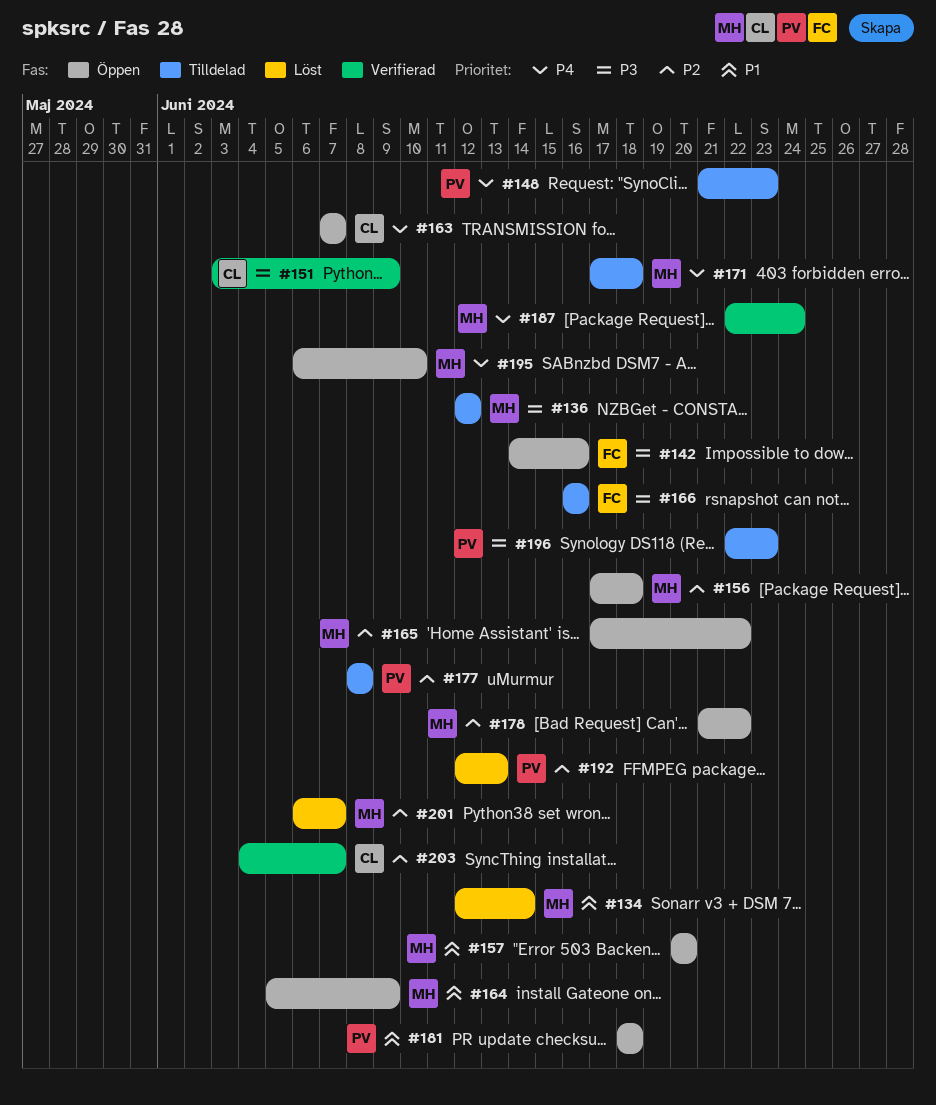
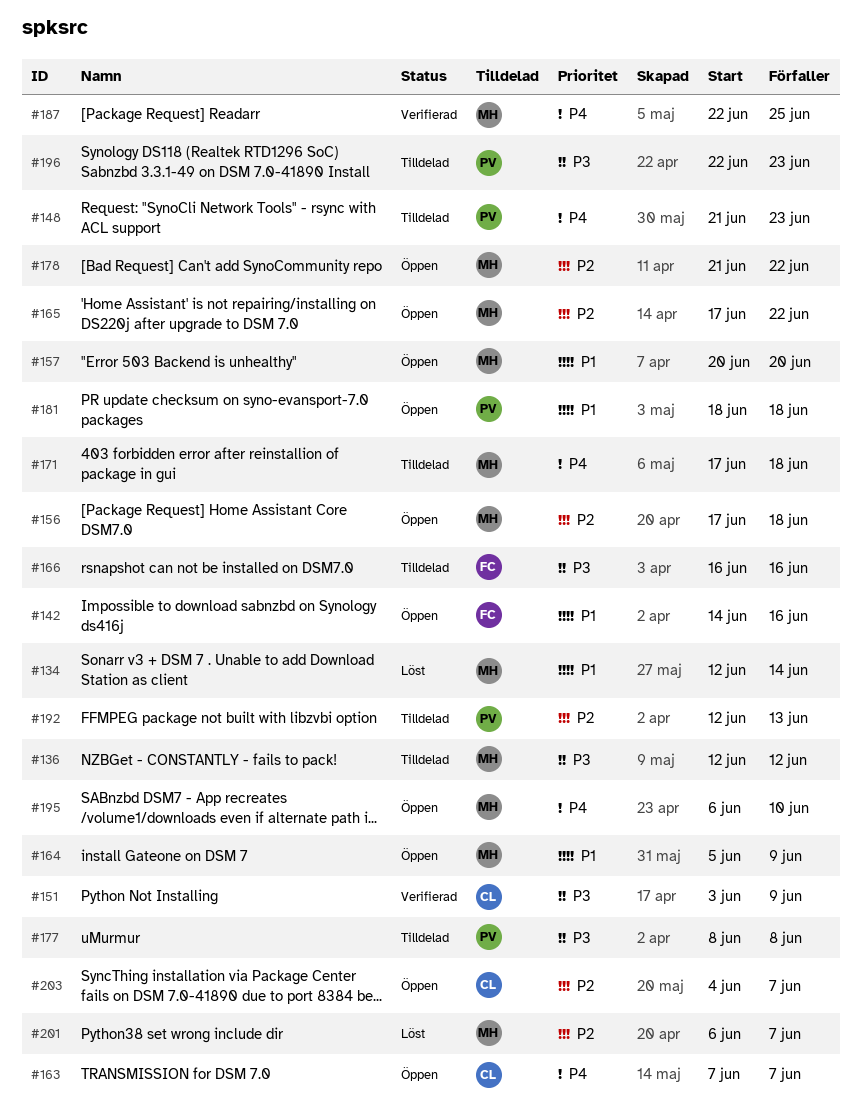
#142, priority: P3 -> P1
#177, priority: P2 -> P3
#187, due: Jun 24 -> Jun 25
#192, status: Löst -> Tilldelad
#203, status: Verifierad -> Öppen

